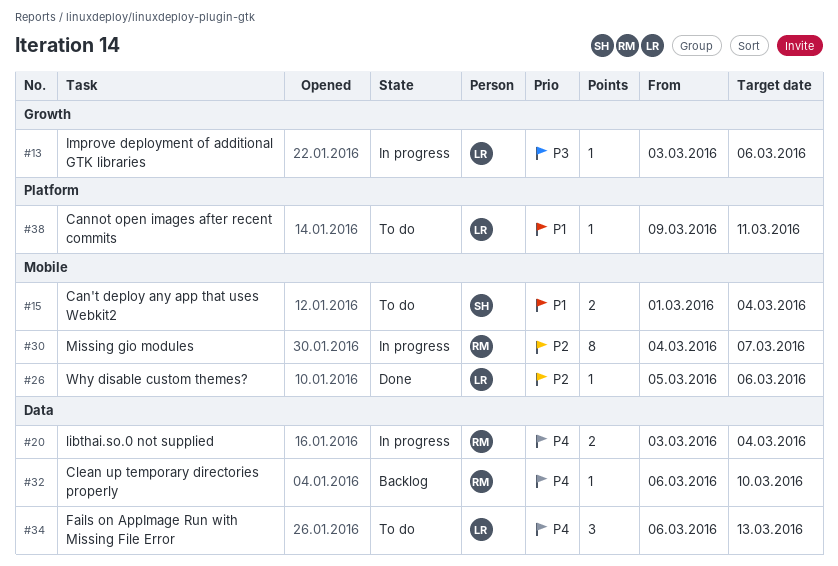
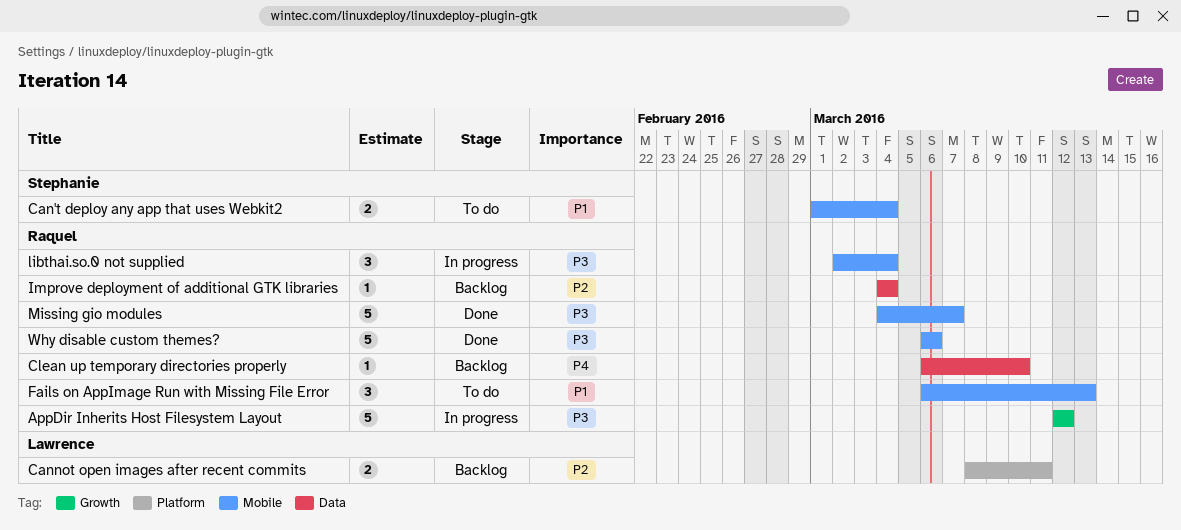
AppDir Inherits Host Filesystem Layout: none -> present
Cannot open images after recent commits, status: To do -> Backlog
Cannot open images after recent commits, priority: P1 -> P2
Cannot open images after recent commits, estimate: 1 -> 2
Cannot open images after recent commits, start: Mar 9 -> Mar 8
Fails on AppImage Run with Missing File Error, owner: Lawrence -> Raquel
Fails on AppImage Run with Missing File Error, priority: P4 -> P1
Fails on AppImage Run with Missing File Error, label: Data -> Mobile
Improve deployment of additional GTK libraries, status: In progress -> Backlog
Improve deployment of additional GTK libraries, owner: Lawrence -> Raquel
Improve deployment of additional GTK libraries, priority: P3 -> P2
Improve deployment of additional GTK libraries, label: Growth -> Data
Improve deployment of additional GTK libraries, start: Mar 3 -> Mar 4
Improve deployment of additional GTK libraries, due: Mar 6 -> Mar 4
libthai.so.0 not supplied, priority: P4 -> P3
libthai.so.0 not supplied, label: Data -> Mobile
libthai.so.0 not supplied, estimate: 2 -> 3
libthai.so.0 not supplied, start: Mar 3 -> Mar 2
Missing gio modules, status: In progress -> Done
Missing gio modules, priority: P2 -> P3
Missing gio modules, estimate: 8 -> 5
Why disable custom themes?, owner: Lawrence -> Raquel
Why disable custom themes?, priority: P2 -> P3
Why disable custom themes?, estimate: 1 -> 5
Why disable custom themes?, start: Mar 5 -> Mar 6

